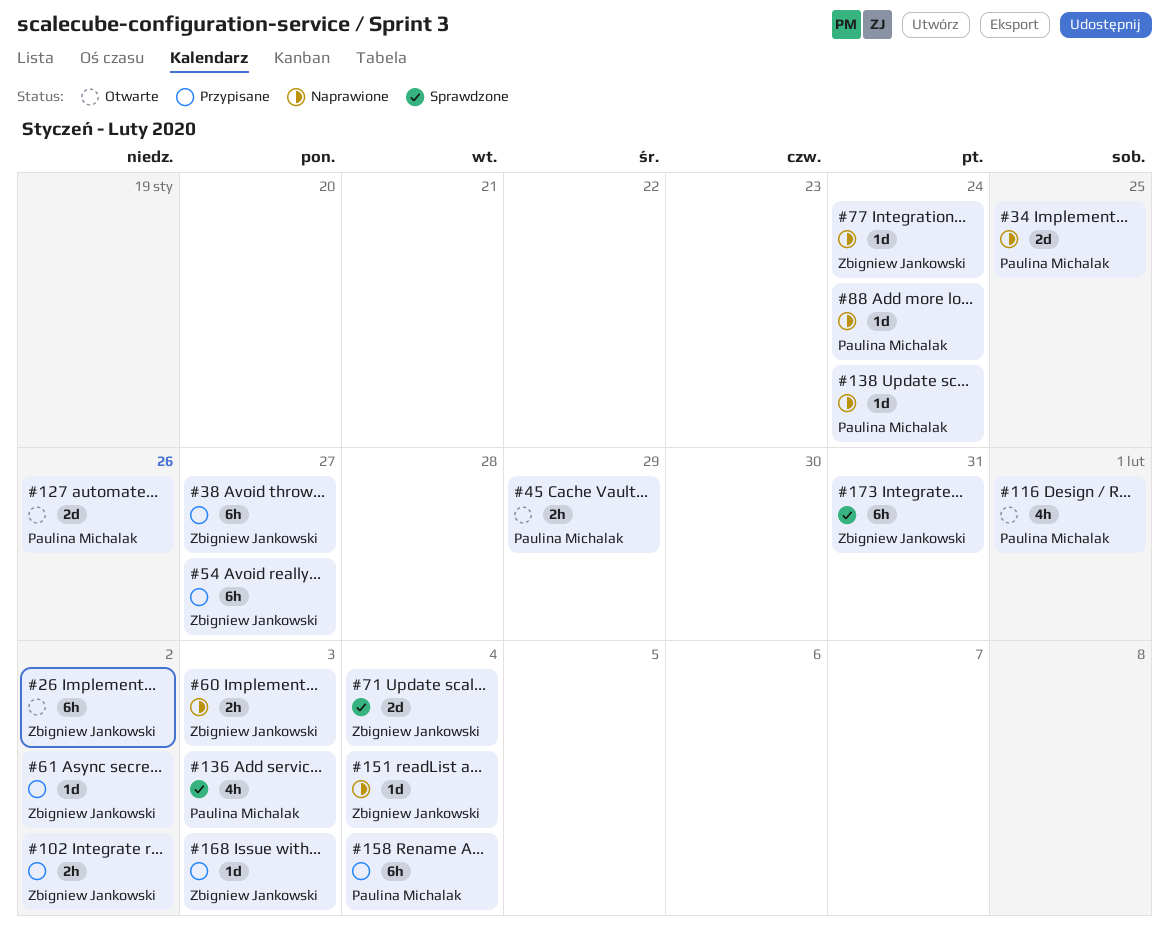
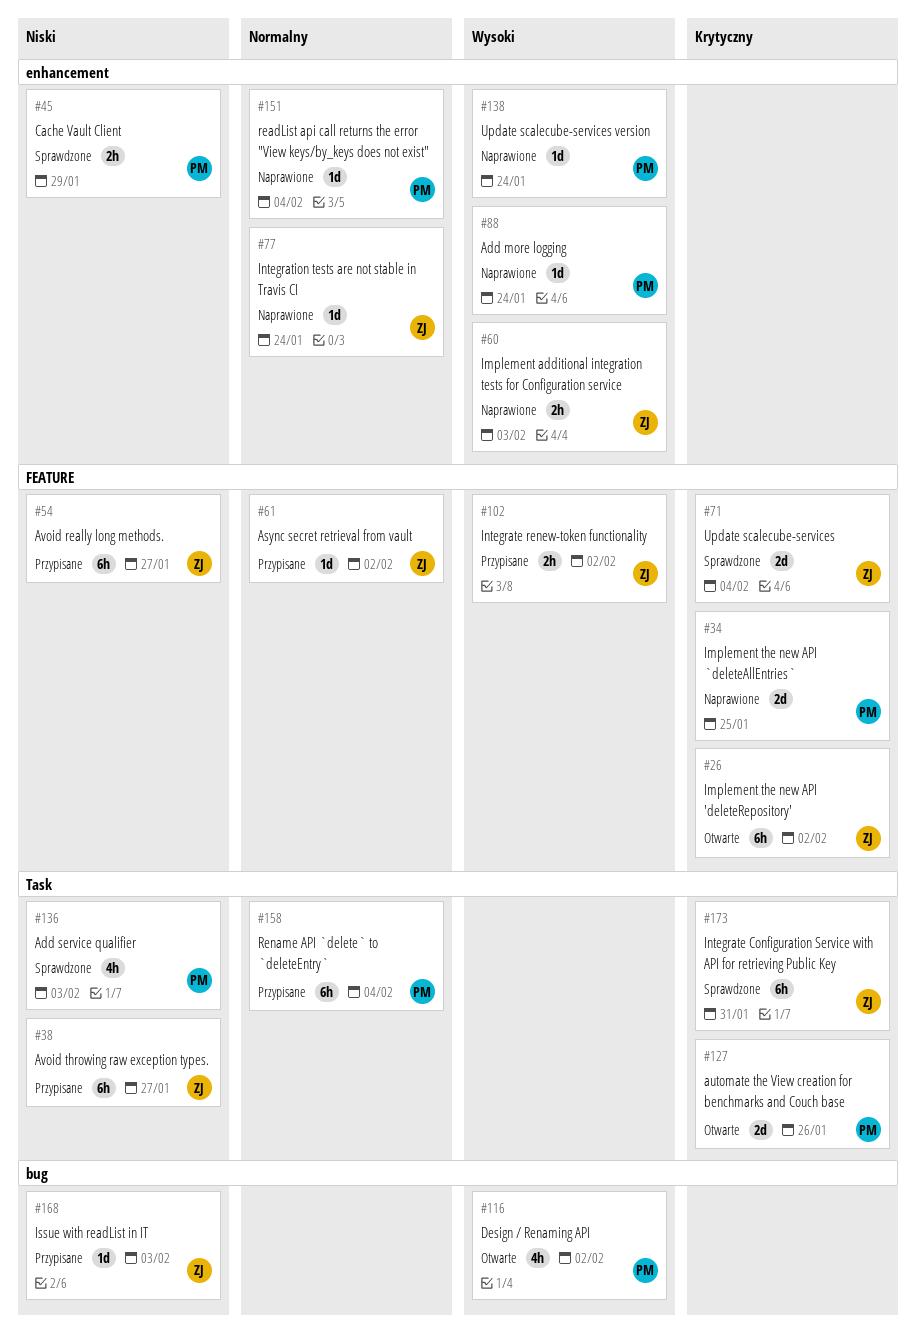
#45, status: Otwarte -> Sprawdzone
#116, due: Feb 1 -> Feb 2
#151, owner: Zbigniew Jankowski -> Paulina Michalak

